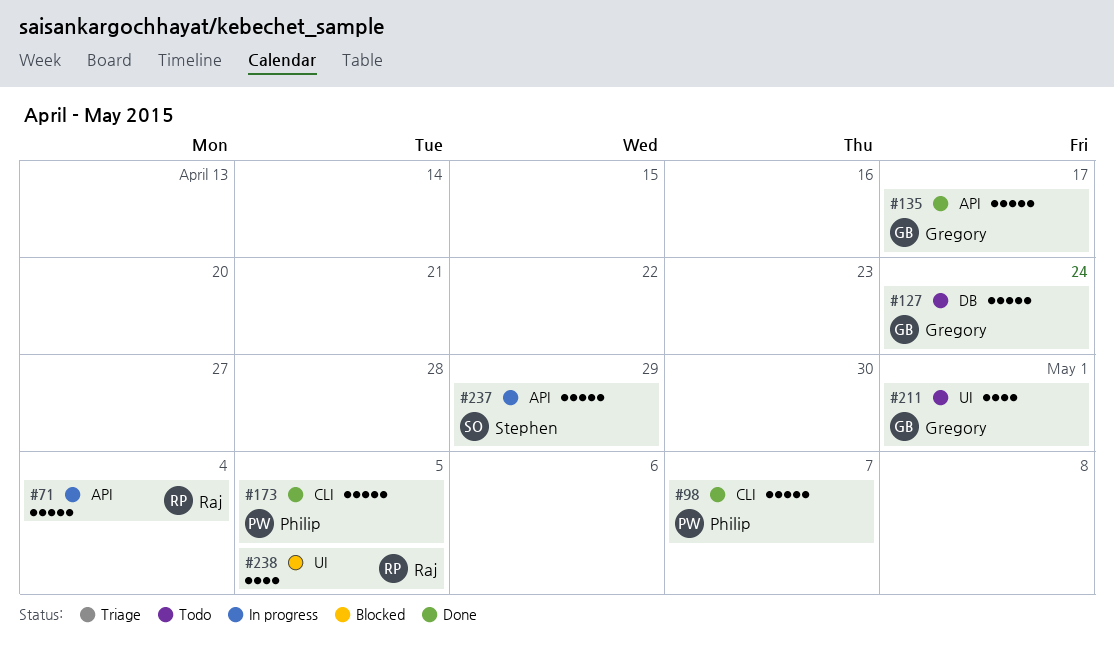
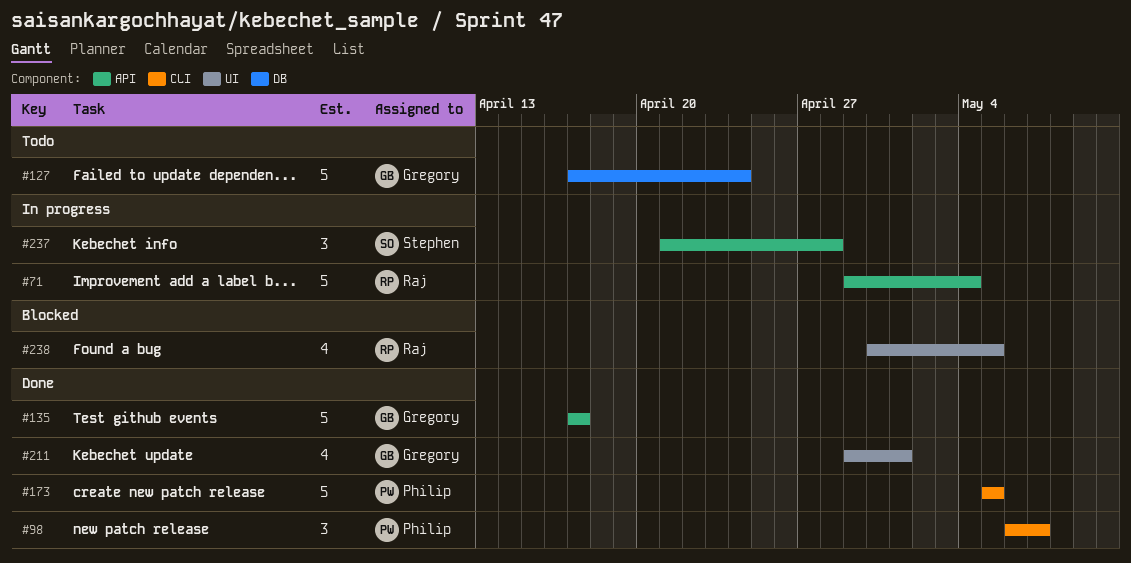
#98, estimate: 5 -> 3
#211, status: Todo -> Done
#237, estimate: 5 -> 3
#237, due: Apr 29 -> Apr 28

